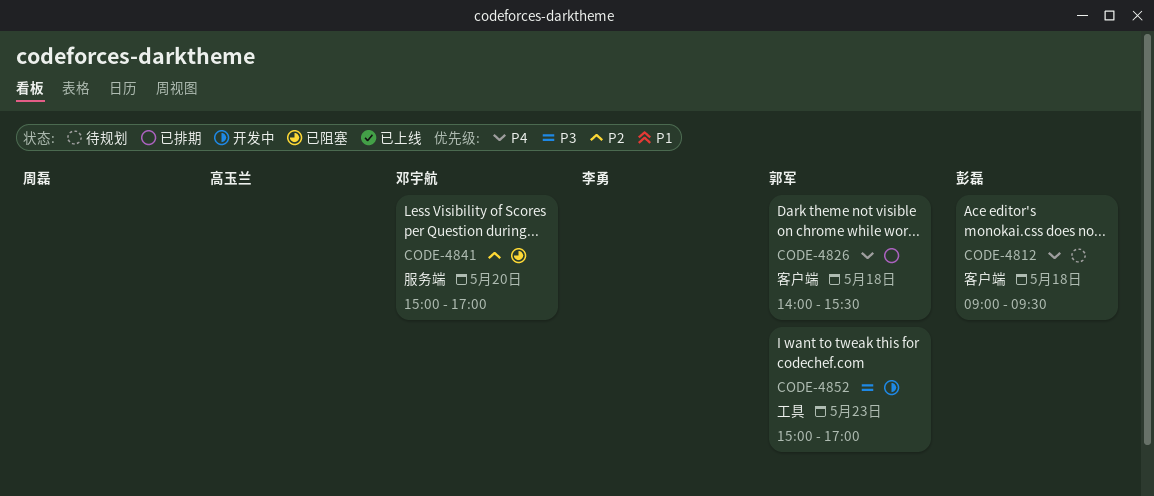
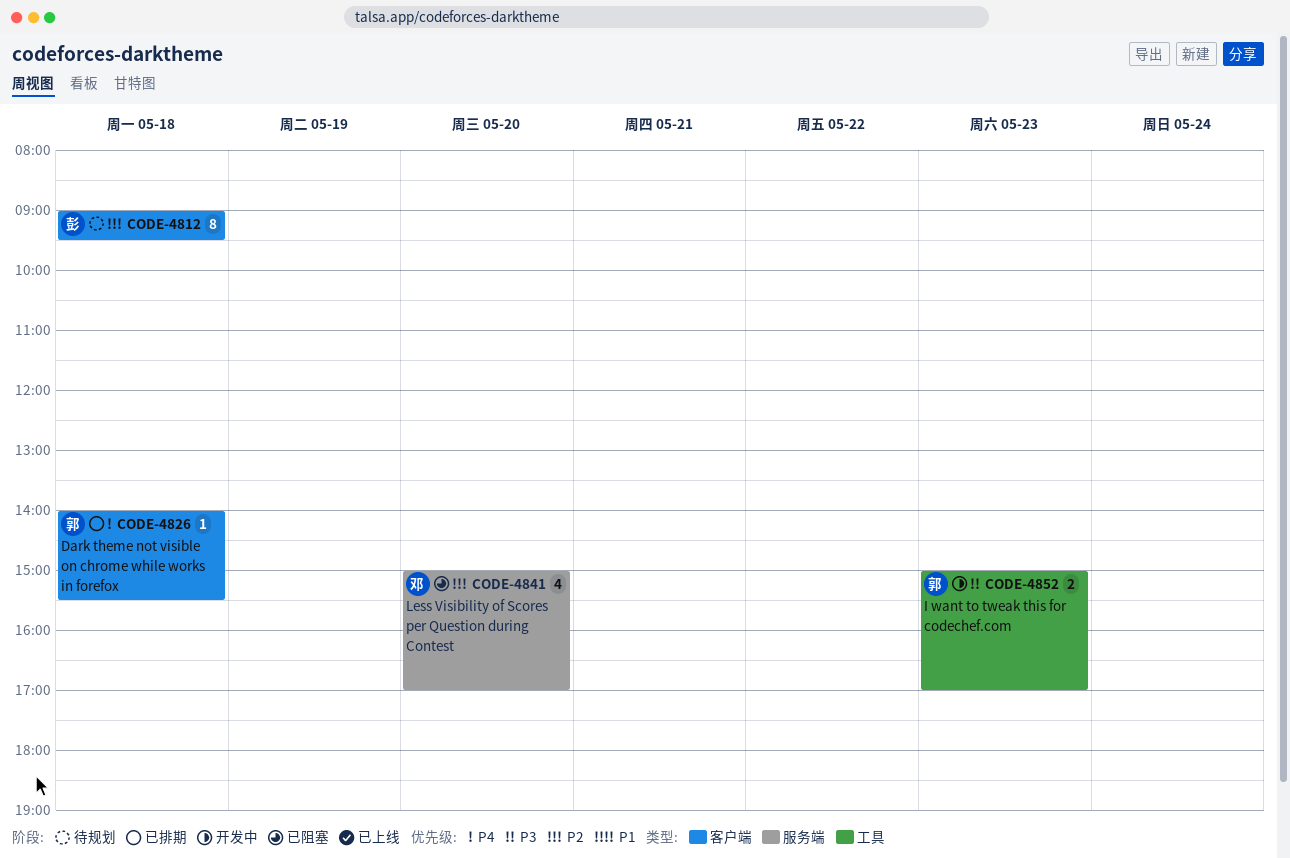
CODE-4812, priority: P4 -> P2

